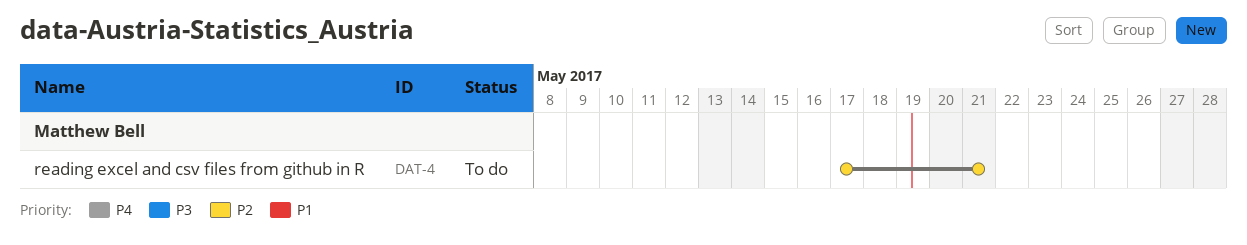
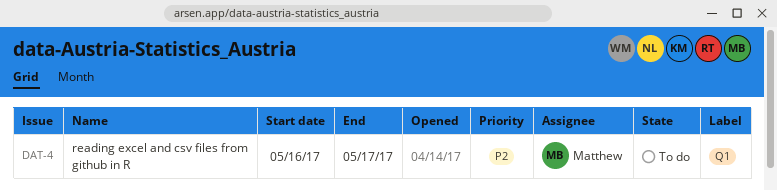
DAT-4, start: May 17 -> May 16
DAT-4, due: May 21 -> May 17

